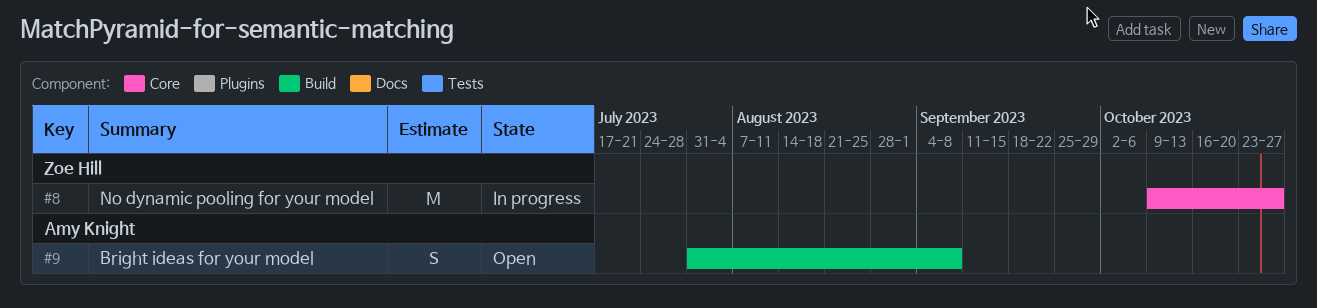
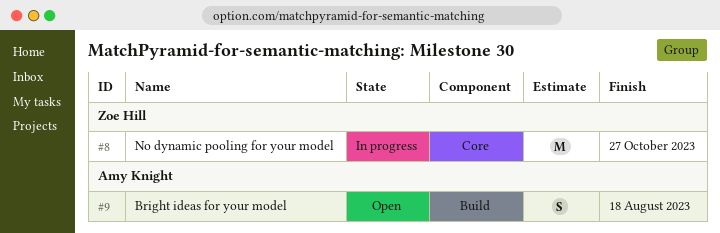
#9, due: Sep 8 -> Aug 18

